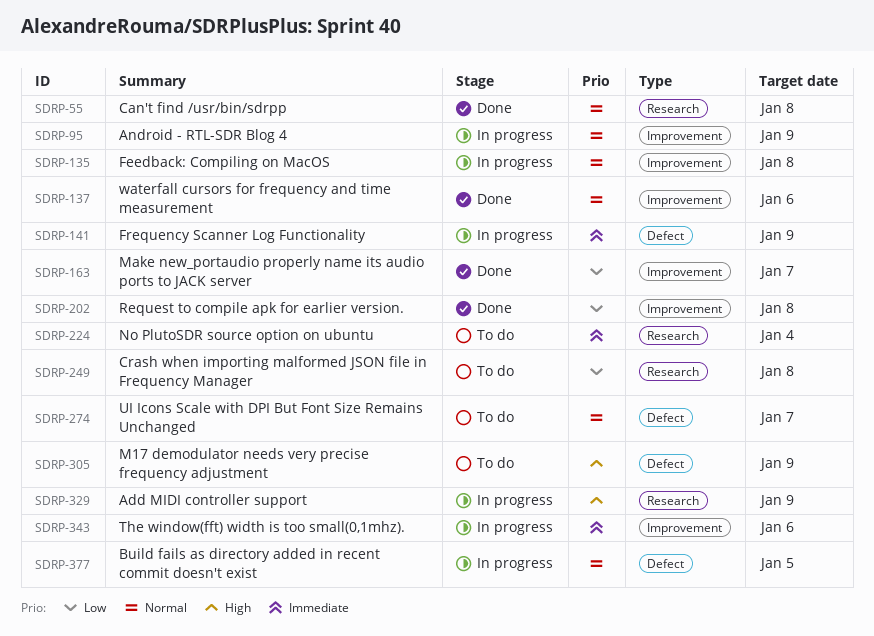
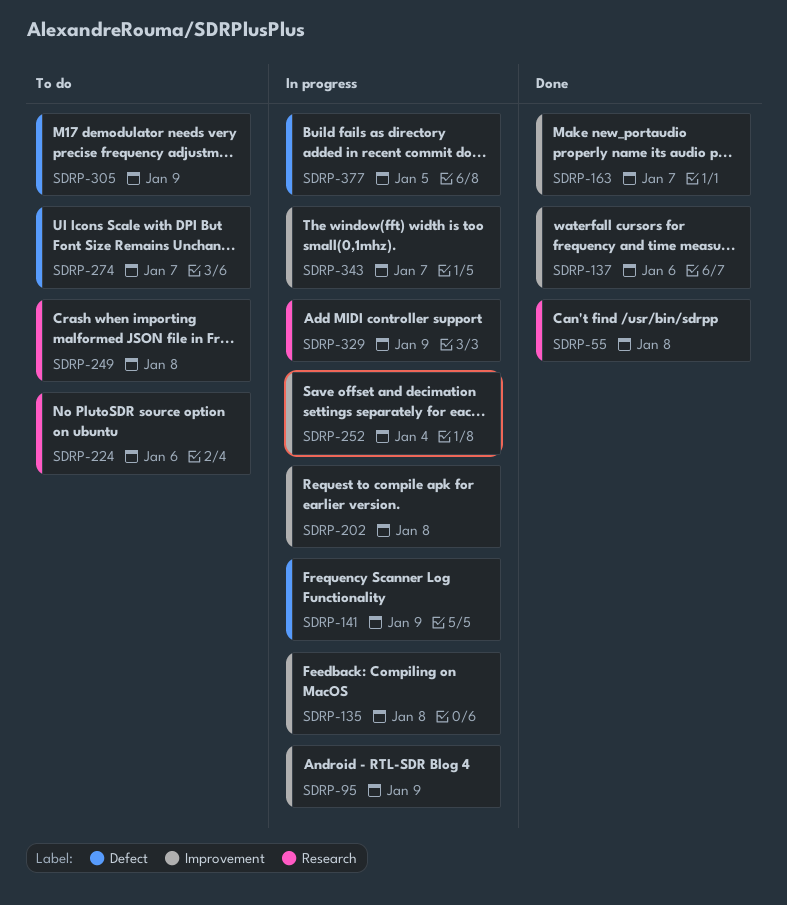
SDRP-202, status: Done -> In progress
SDRP-224, due: Jan 4 -> Jan 6
SDRP-252: none -> present
SDRP-343, due: Jan 6 -> Jan 7

